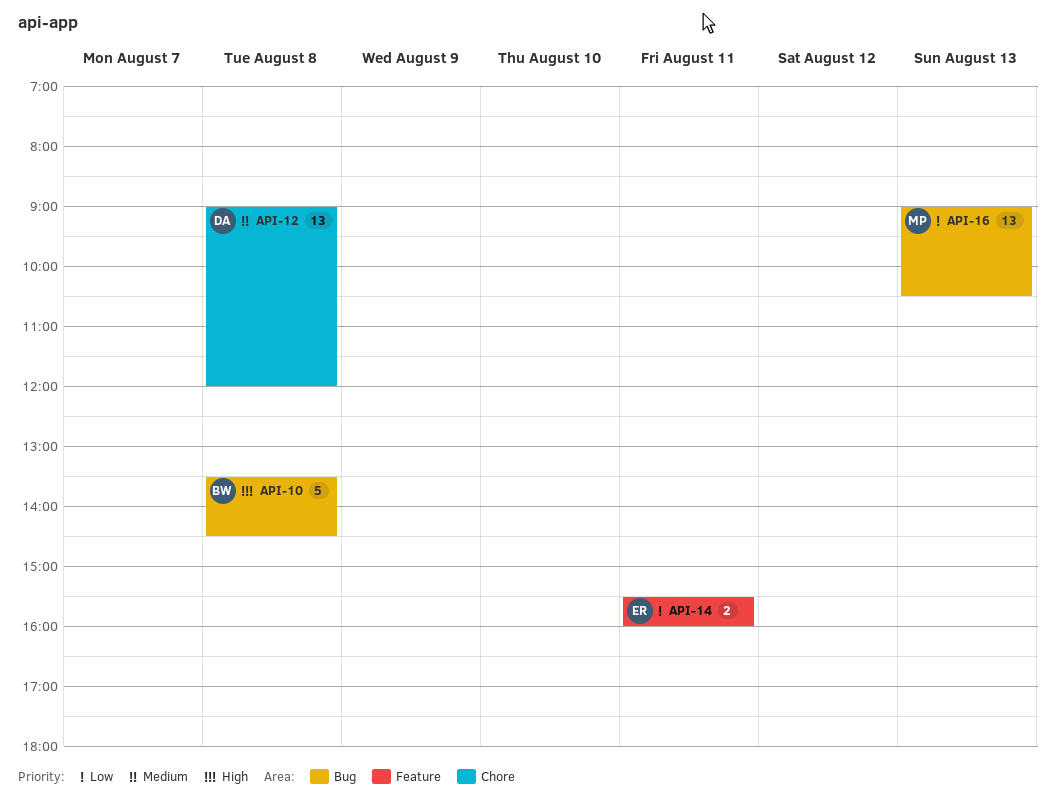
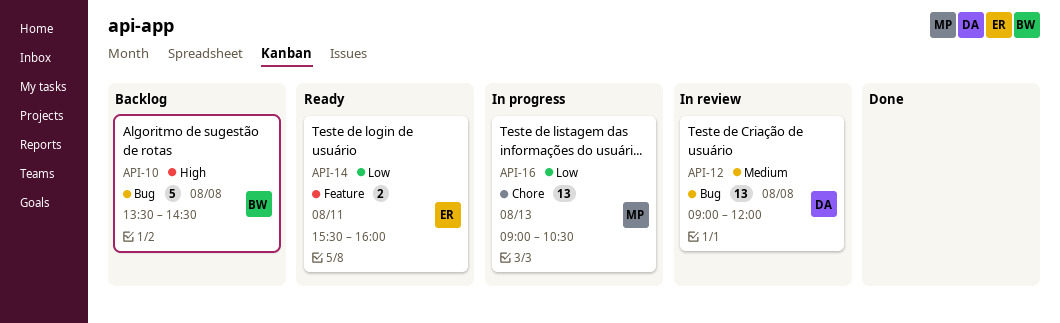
API-12, label: Chore -> Bug
API-16, label: Bug -> Chore

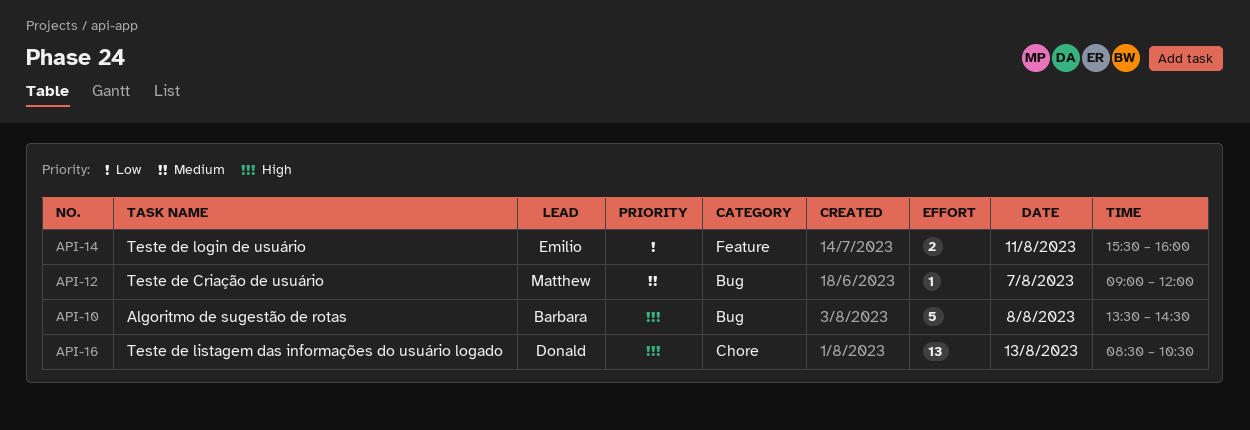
API-12, owner: Donald -> Matthew
API-12, estimate: 13 -> 1
API-12, day: Aug 8 -> Aug 7
API-16, owner: Matthew -> Donald
API-16, priority: Low -> High
API-16, begins: 09:00 -> 08:30

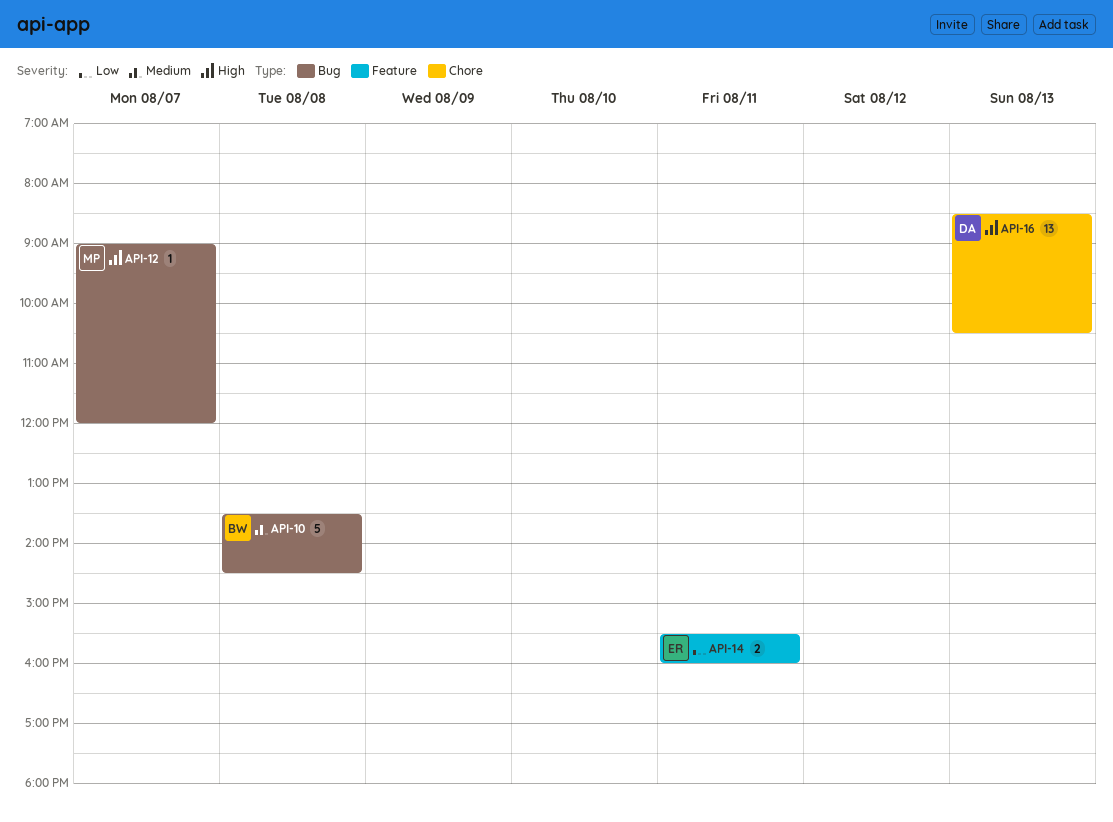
API-10, priority: High -> Medium
API-12, priority: Medium -> High

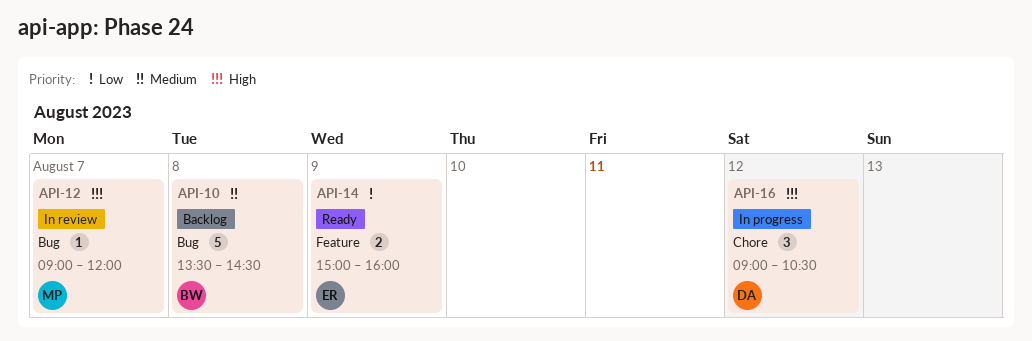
API-14, day: Aug 11 -> Aug 9
API-14, begins: 15:30 -> 15:00
API-16, estimate: 13 -> 3
API-16, day: Aug 13 -> Aug 12
API-16, begins: 08:30 -> 09:00

